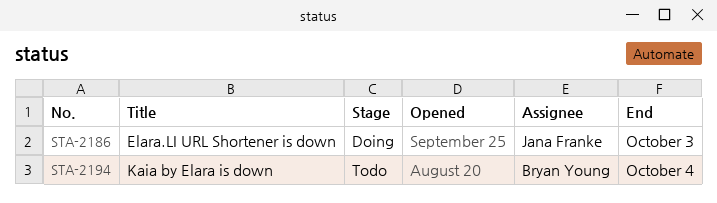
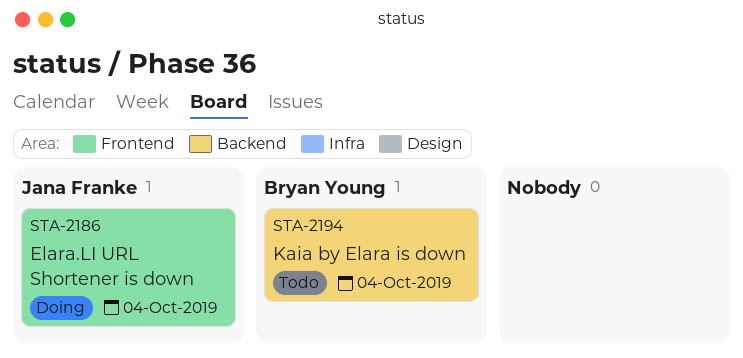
STA-2186, due: Oct 3 -> Oct 4

